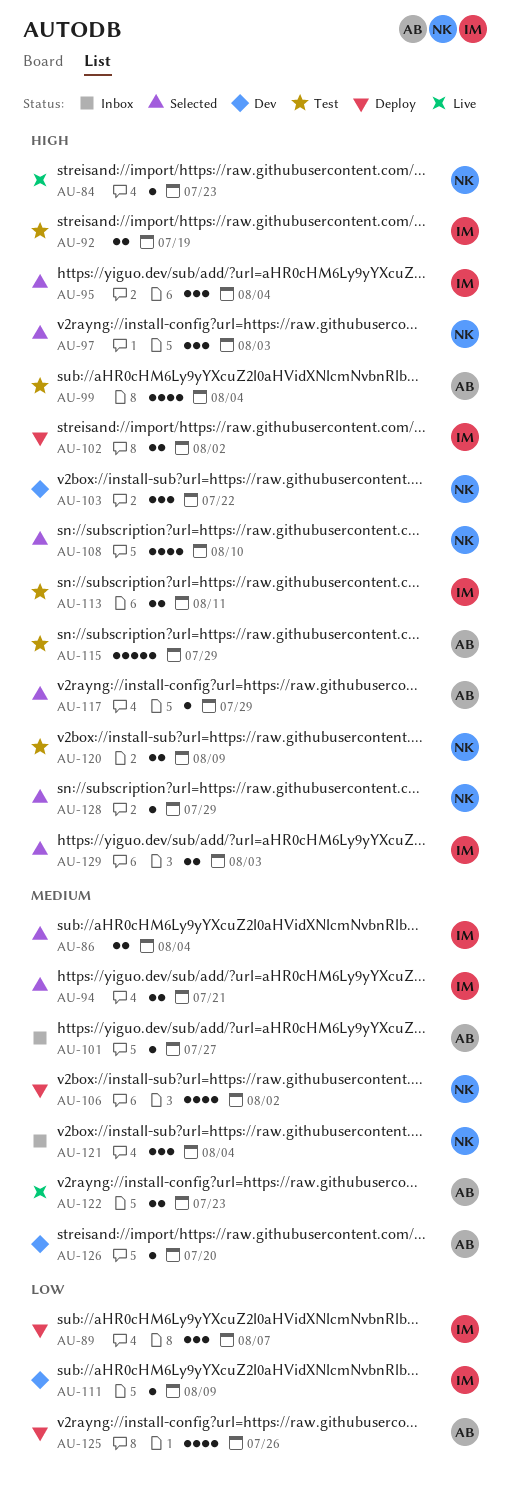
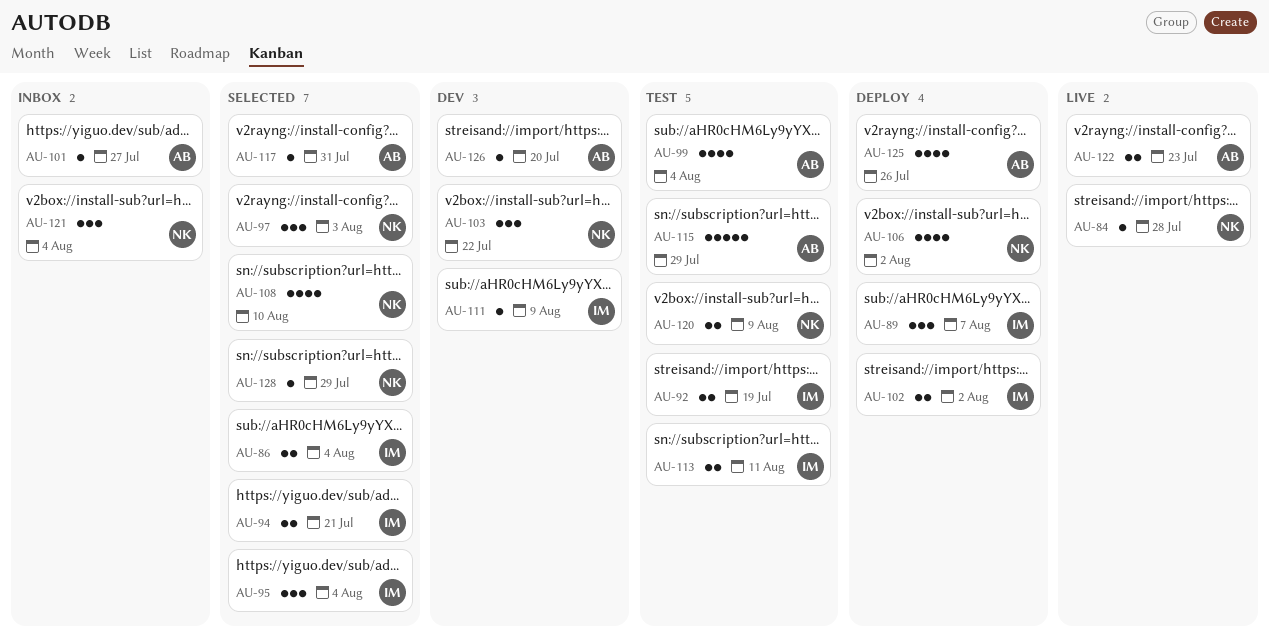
AU-84, due: Jul 23 -> Jul 28
AU-117, due: Jul 29 -> Jul 31
AU-129: present -> none

